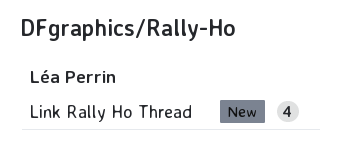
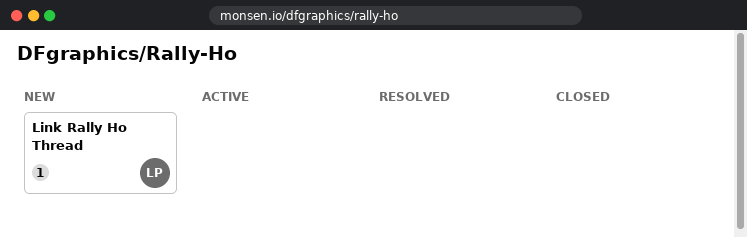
Link Rally Ho Thread, estimate: 4 -> 1

